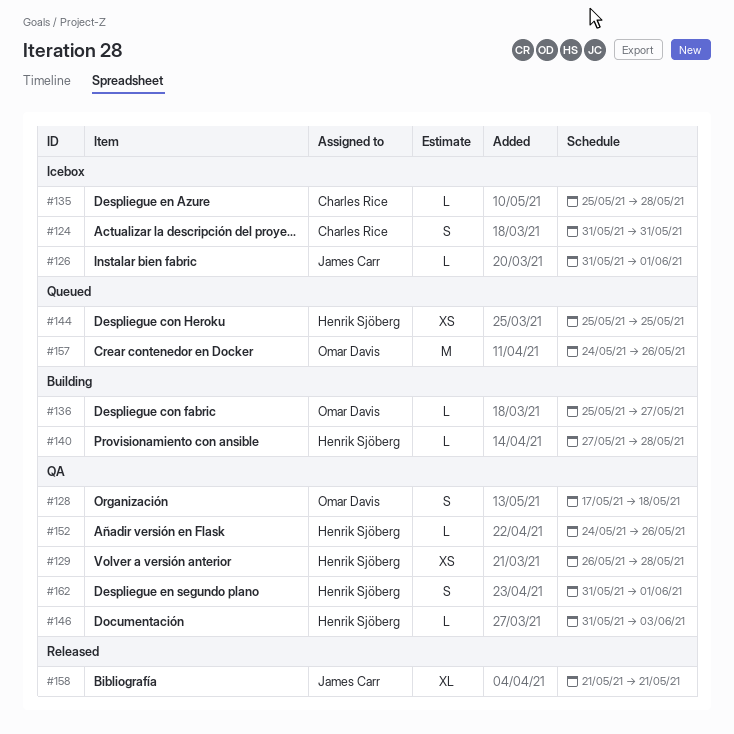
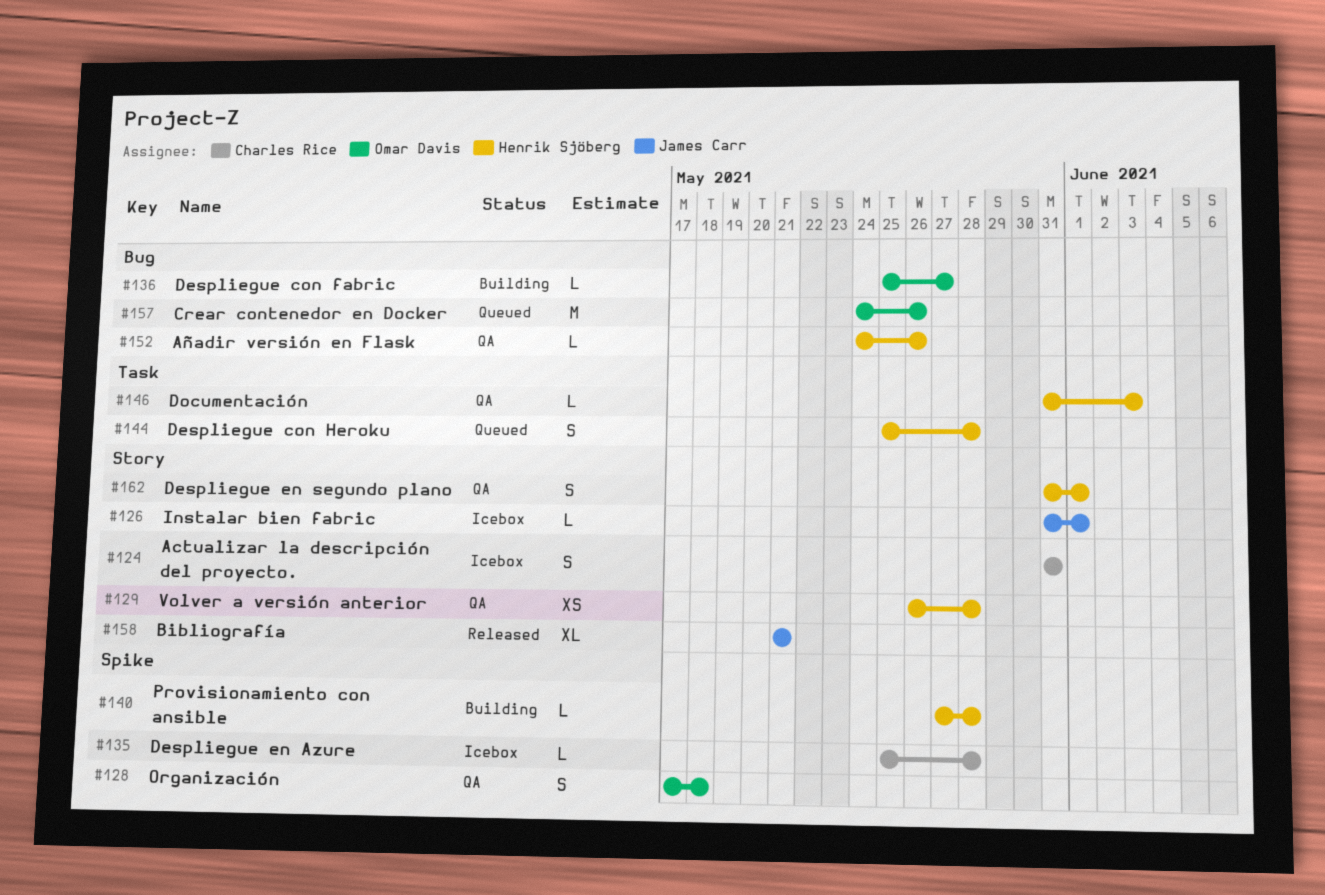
#144, estimate: XS -> S
#144, due: May 25 -> May 28

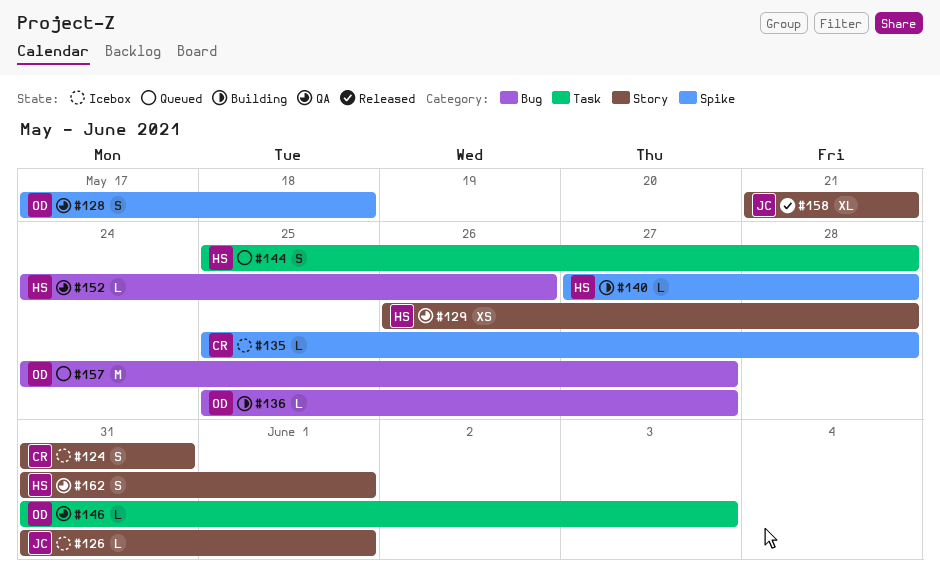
#146, owner: Henrik Sjöberg -> Omar Davis
#157, due: May 26 -> May 27

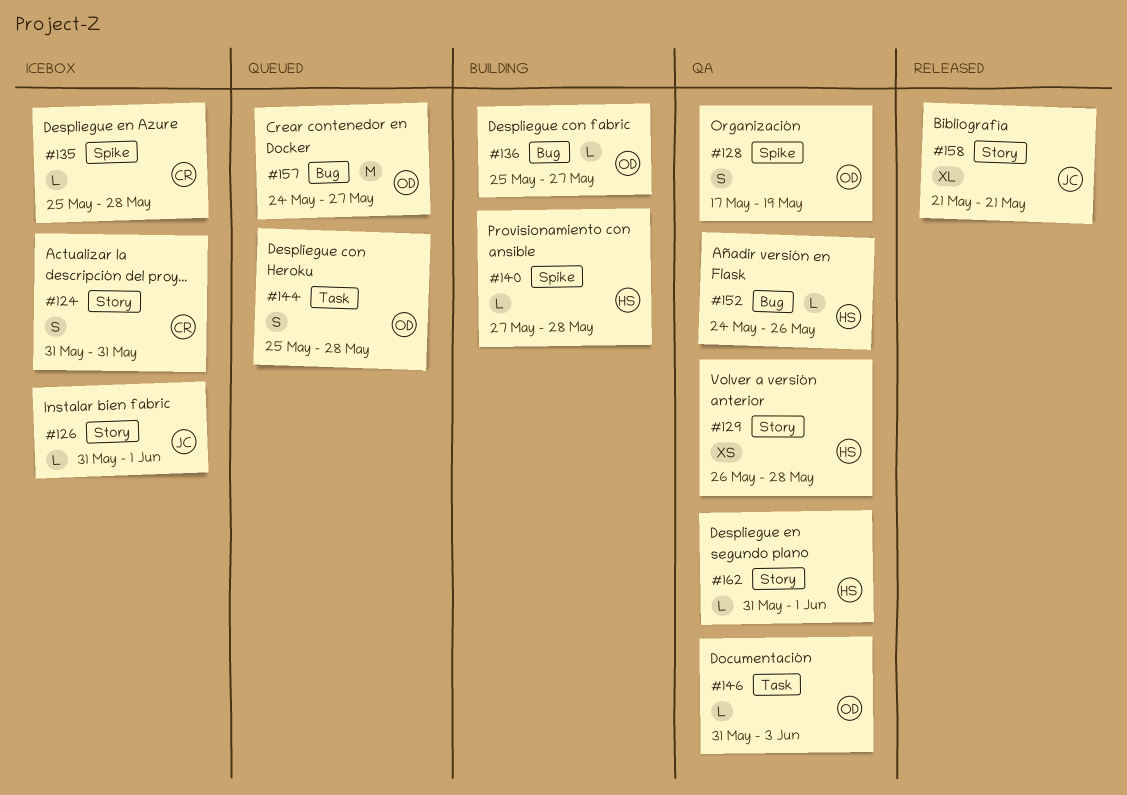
#128, due: May 18 -> May 19
#144, owner: HS -> OD
#162, estimate: S -> L

